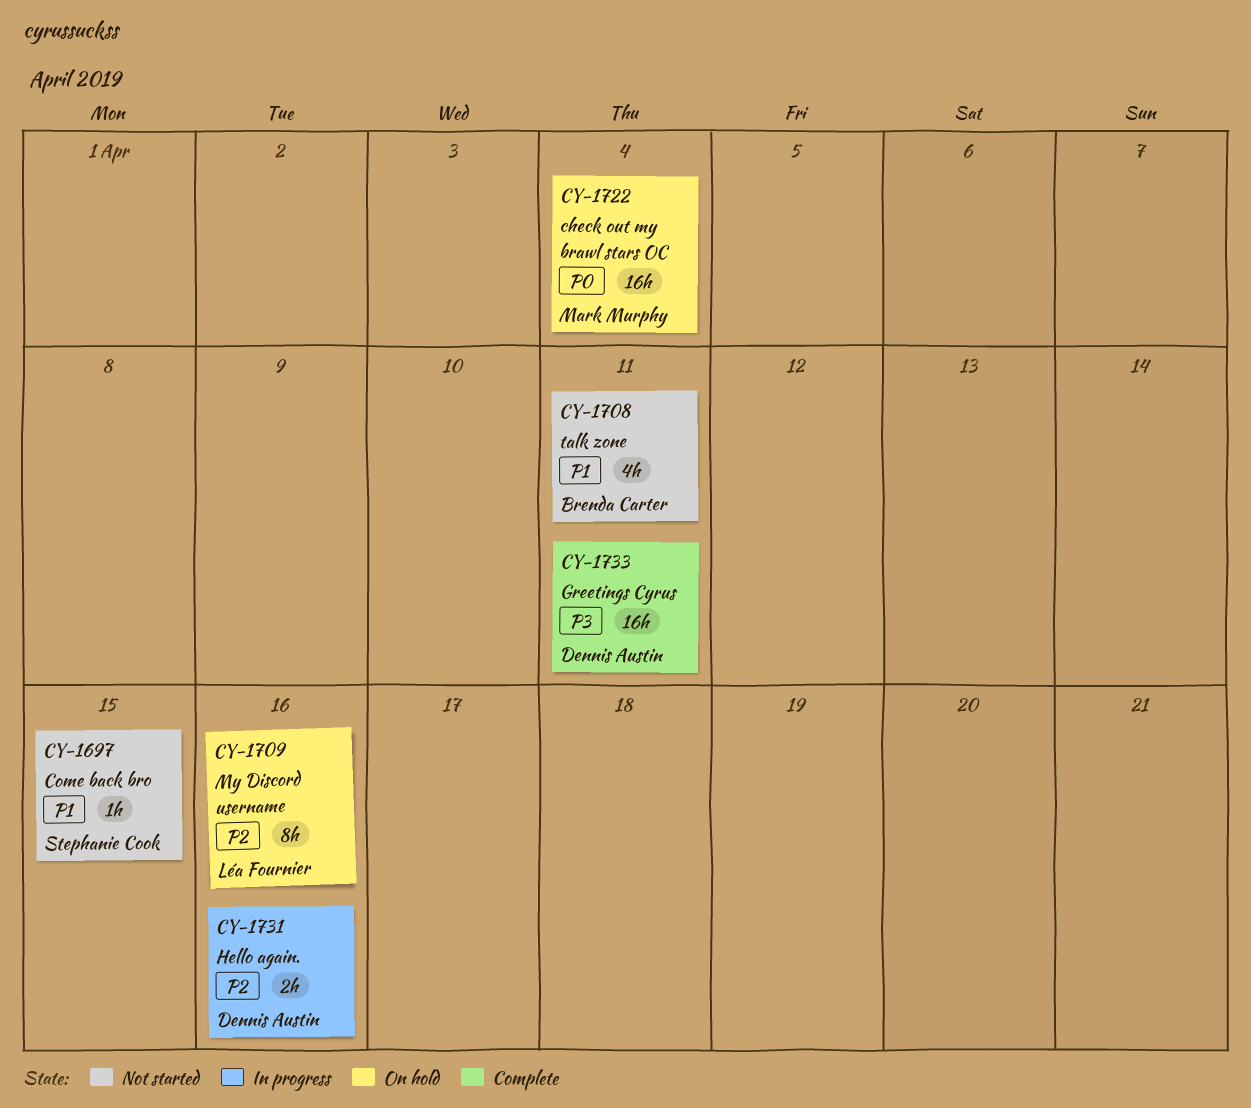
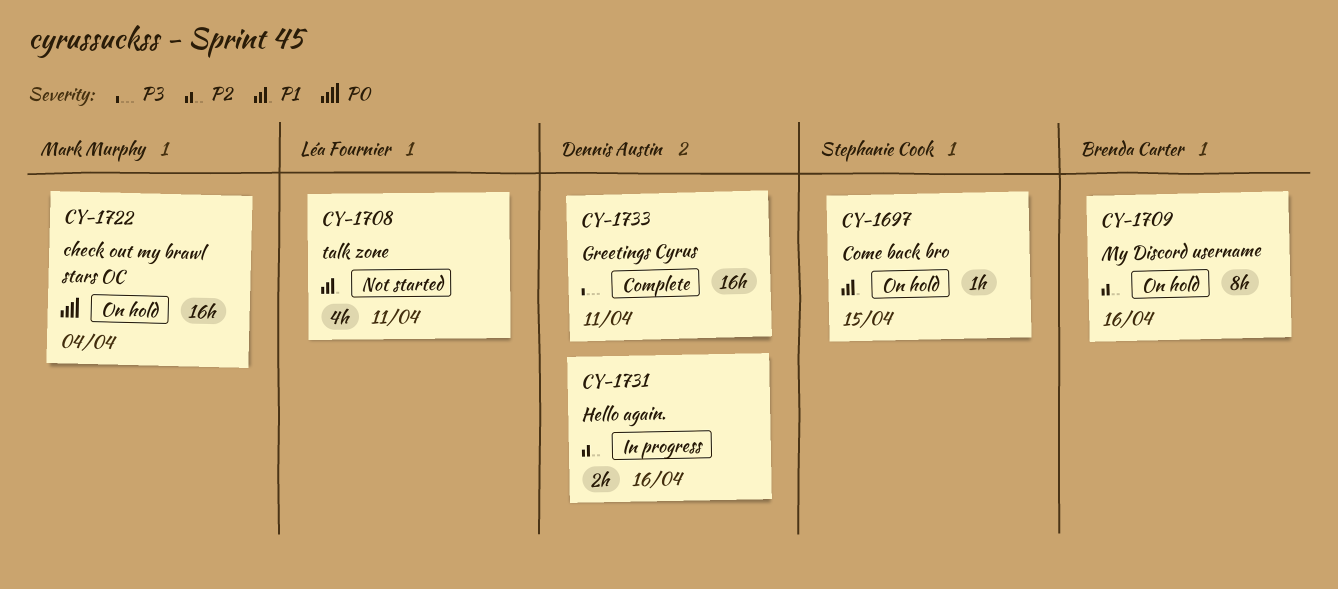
CY-1697, status: Not started -> On hold
CY-1708, owner: Brenda Carter -> Léa Fournier
CY-1709, owner: Léa Fournier -> Brenda Carter

